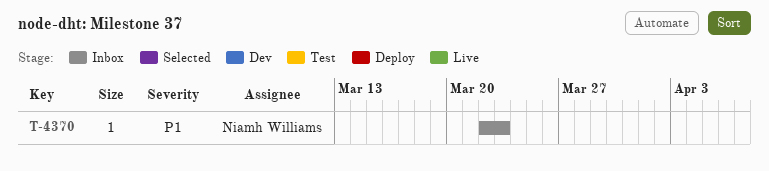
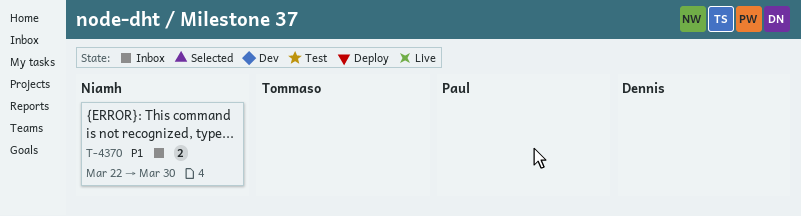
T-4370, estimate: 1 -> 2
T-4370, due: Mar 23 -> Mar 30

